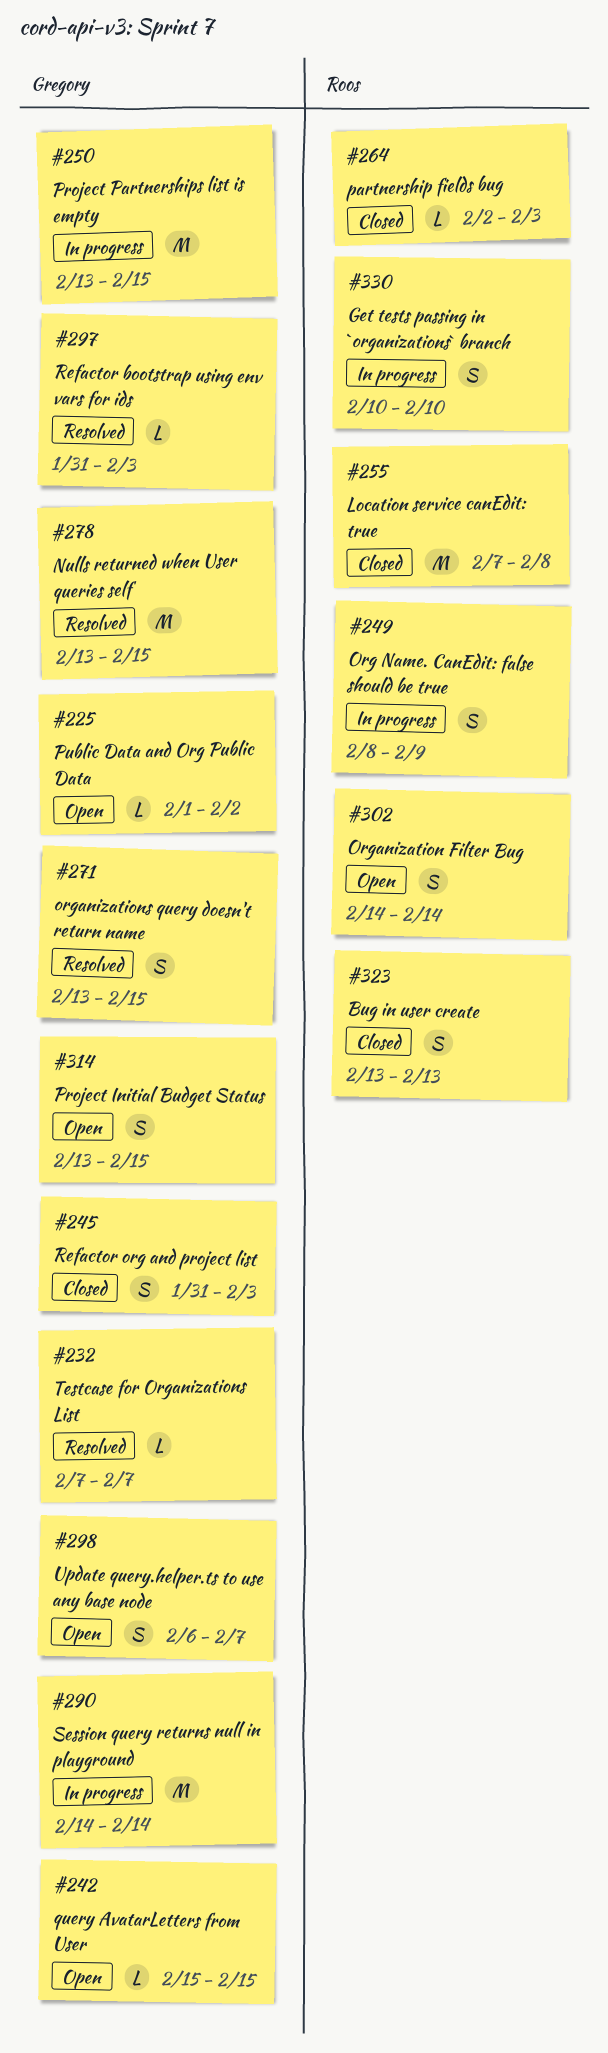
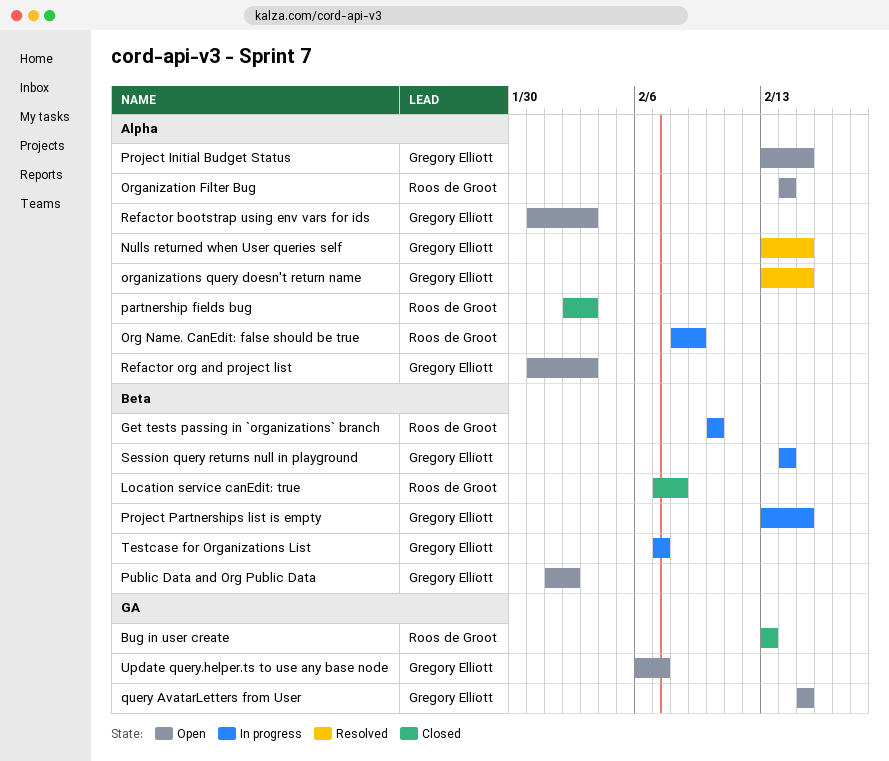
Refactor bootstrap using env vars for ids, status: Resolved -> Open
Refactor org and project list, status: Closed -> Open
Testcase for Organizations List, status: Resolved -> In progress

